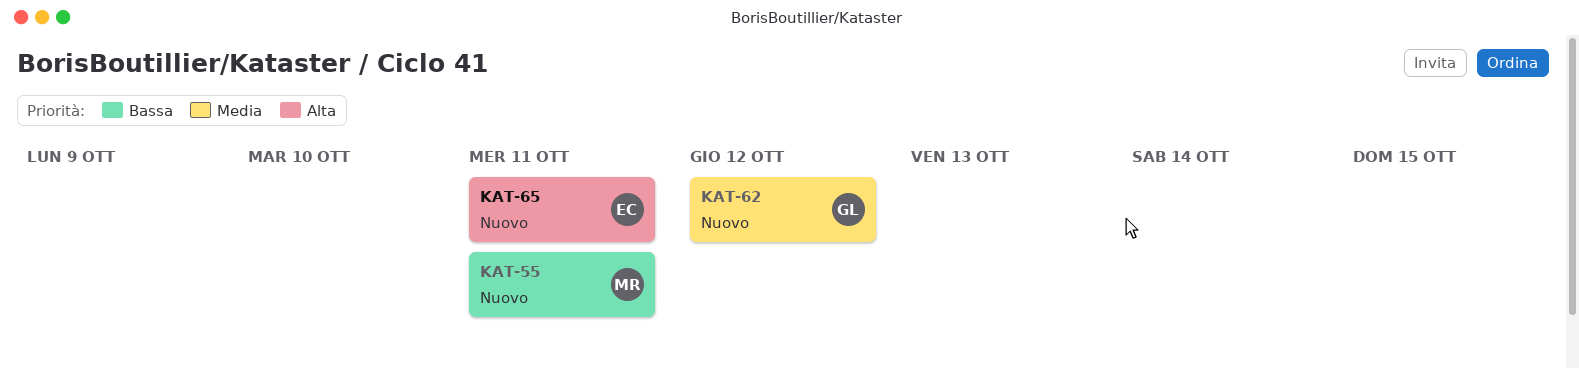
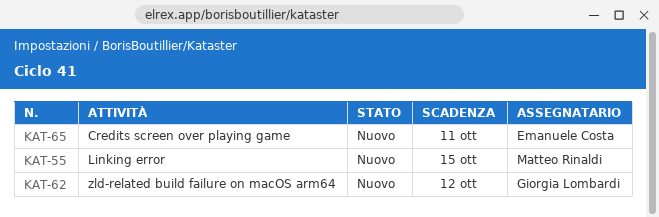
KAT-55, due: Oct 11 -> Oct 15

